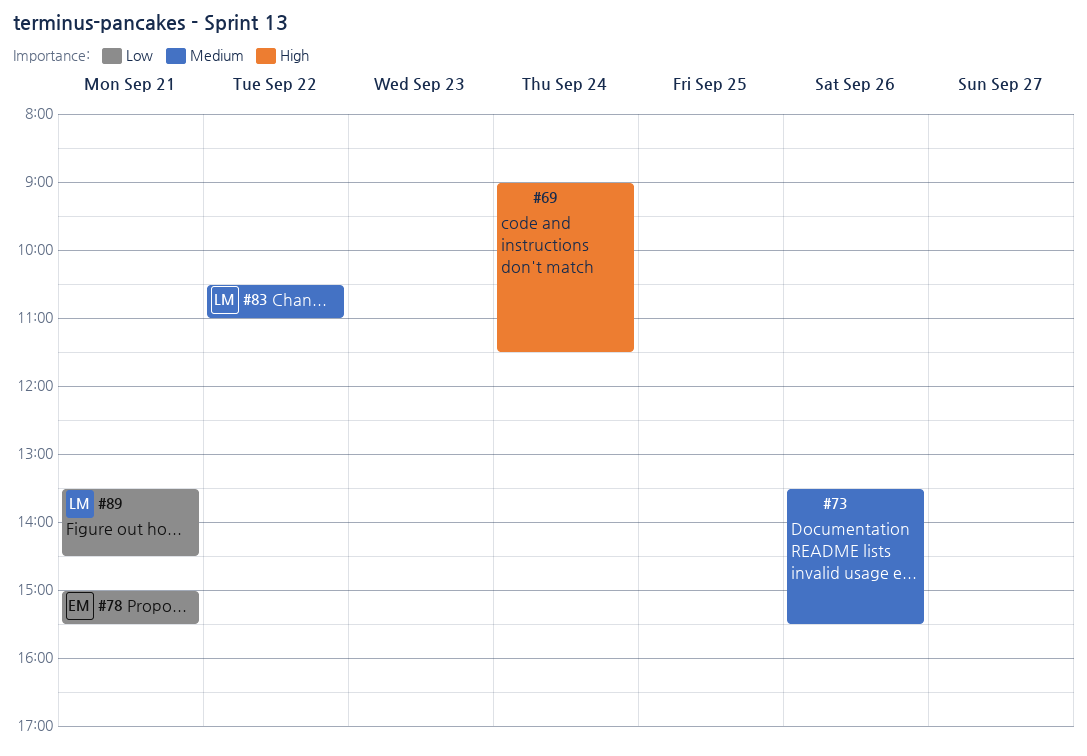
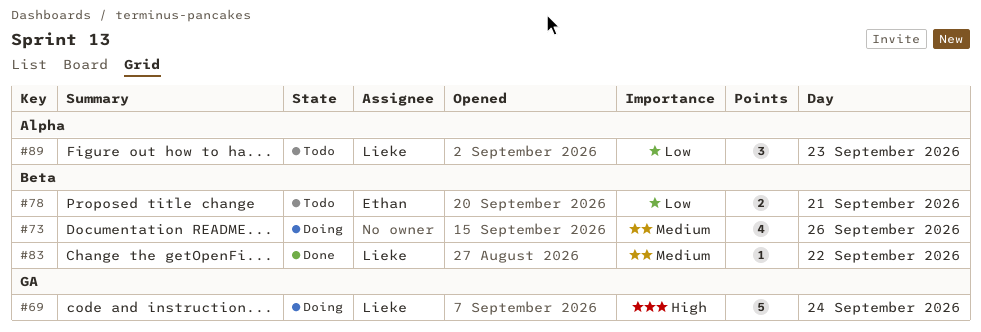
#69, owner: none -> Lieke
#89, day: Sep 21 -> Sep 23

